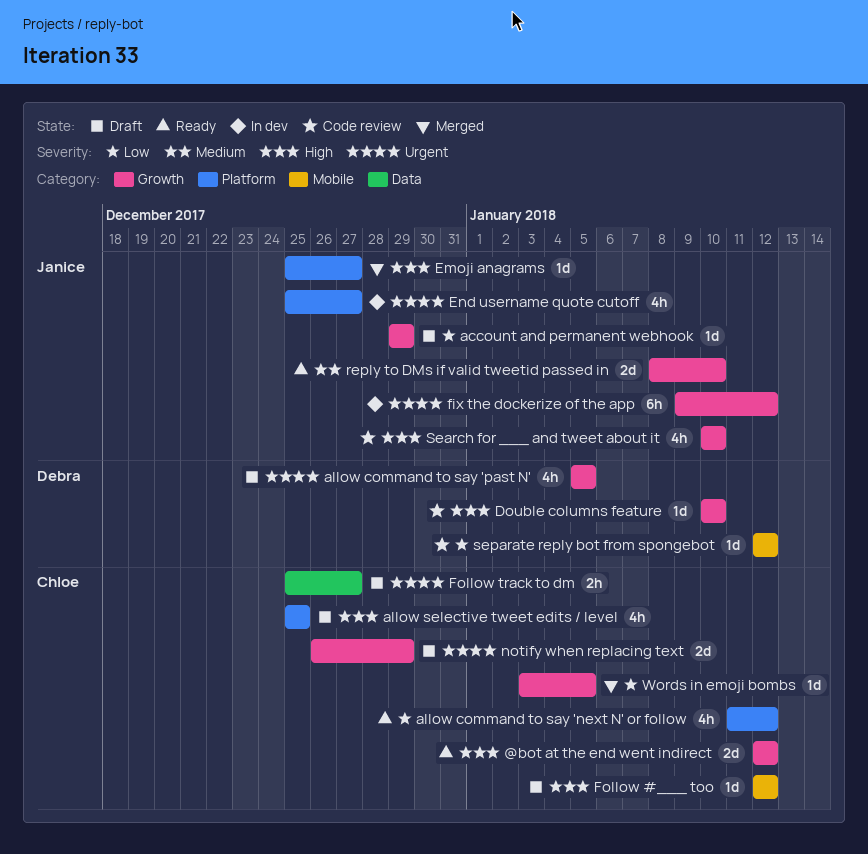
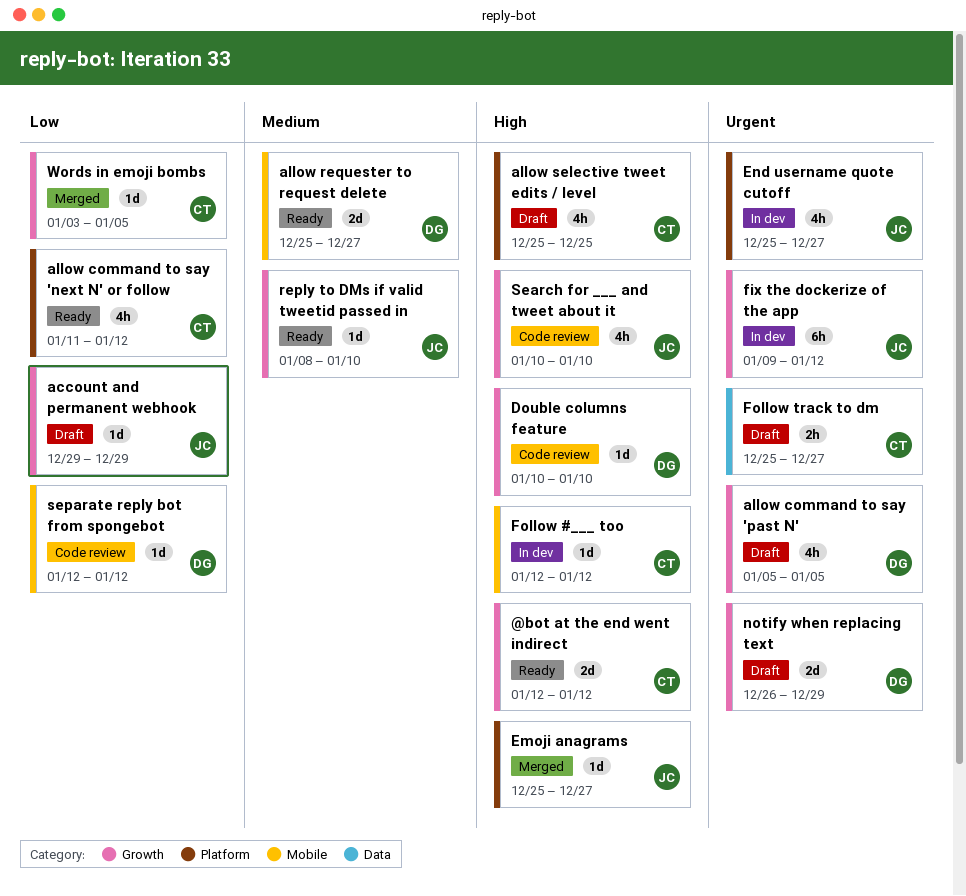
allow requester to request delete: none -> present
Follow #___ too, status: Draft -> In dev
notify when replacing text, owner: Chloe -> Debra
reply to DMs if valid tweetid passed in, estimate: 2d -> 1d

